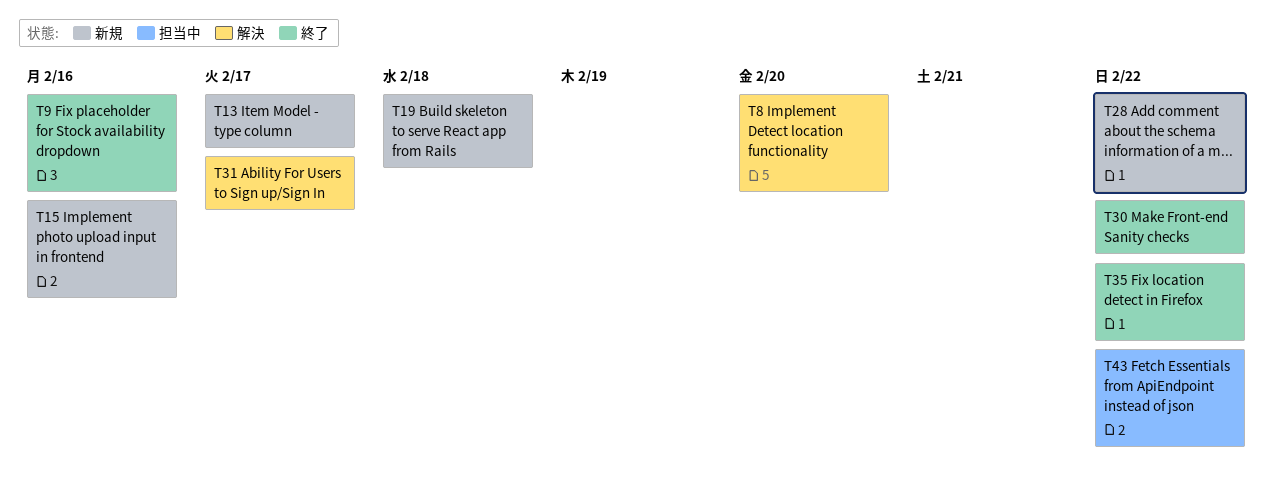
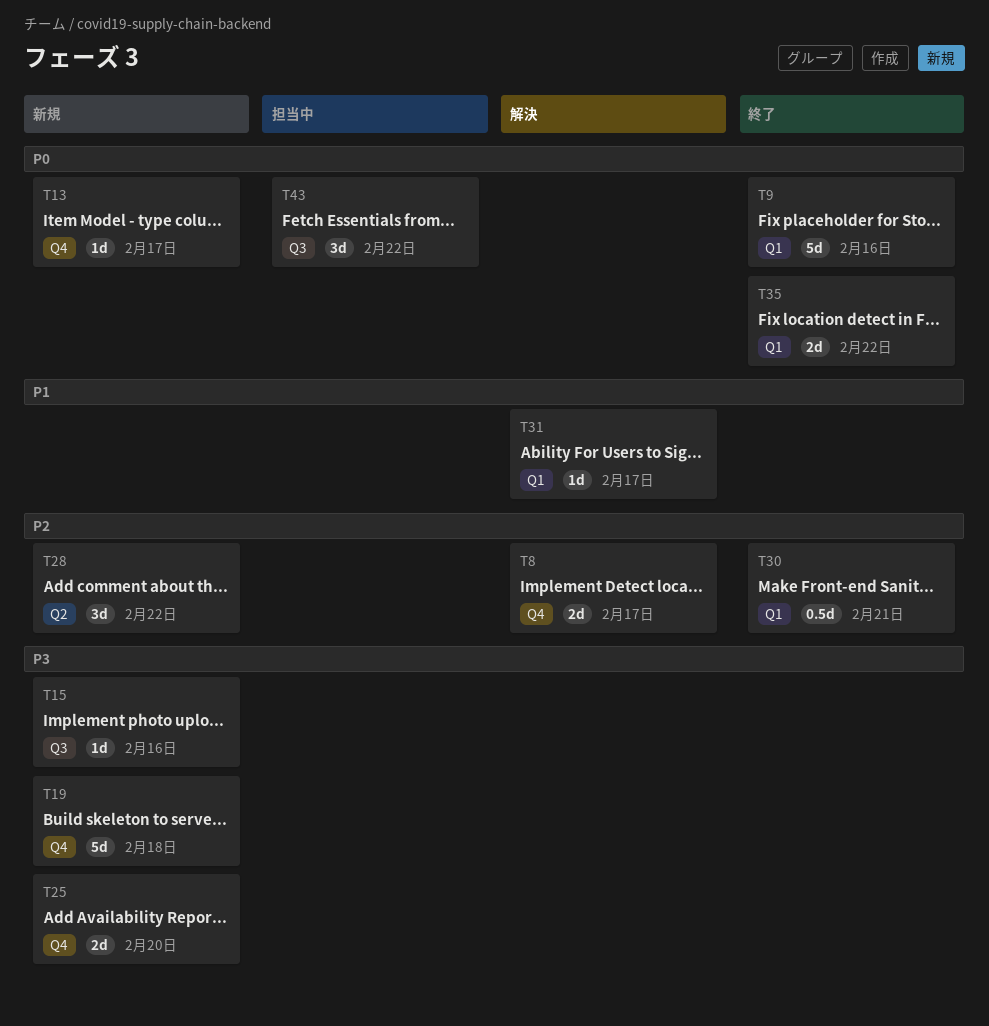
T8, day: Feb 20 -> Feb 17
T25: none -> present
T30, day: Feb 22 -> Feb 21

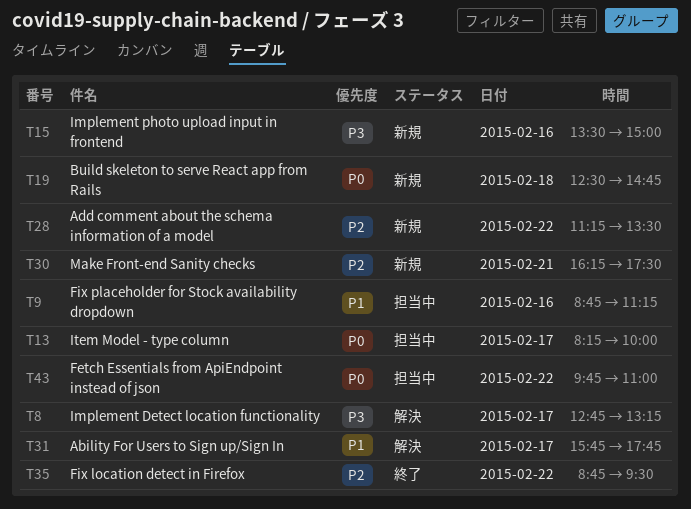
T8, priority: P2 -> P3
T9, status: 終了 -> 担当中
T9, priority: P0 -> P1
T13, status: 新規 -> 担当中
T19, priority: P3 -> P0
T25: present -> none
T30, status: 終了 -> 新規
T35, priority: P0 -> P2

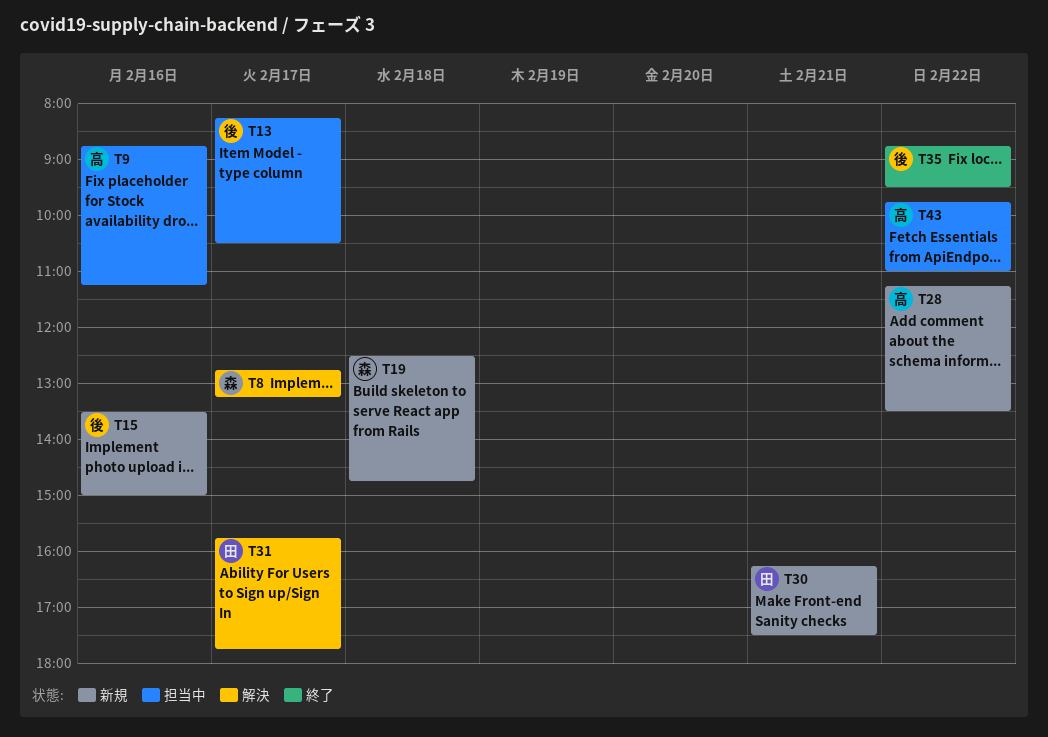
T13, ends: 10:00 -> 10:30

